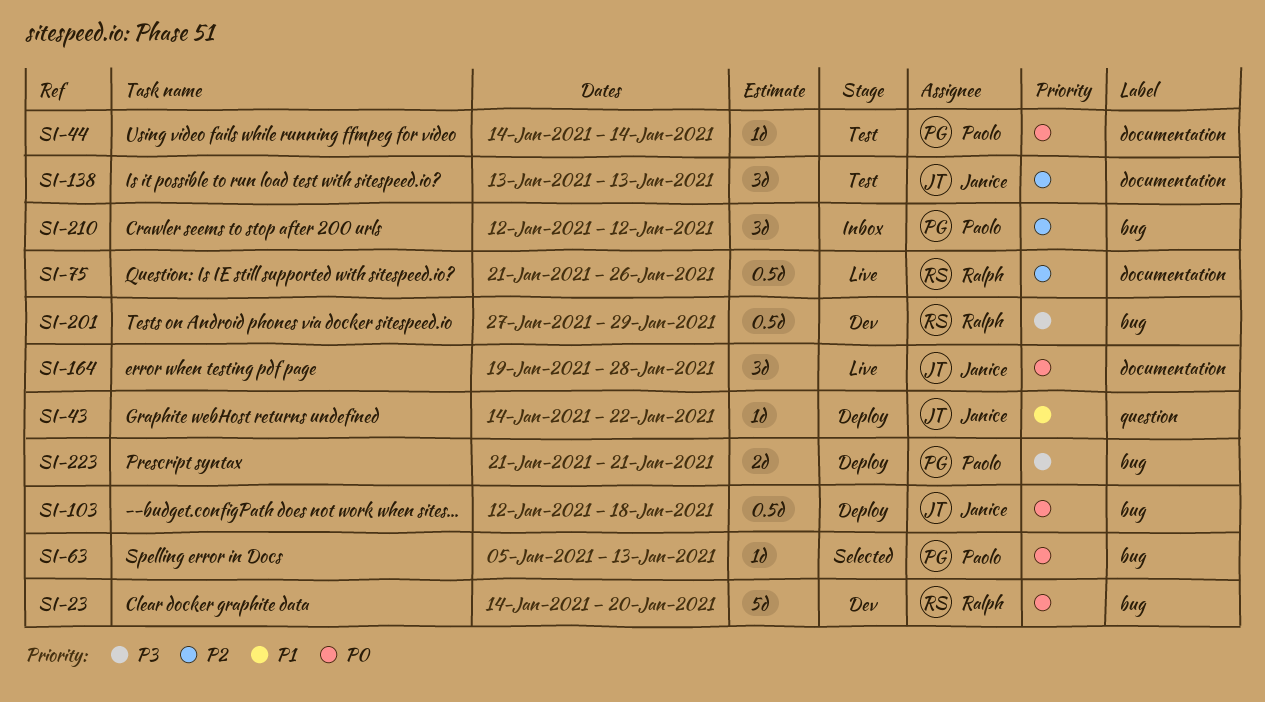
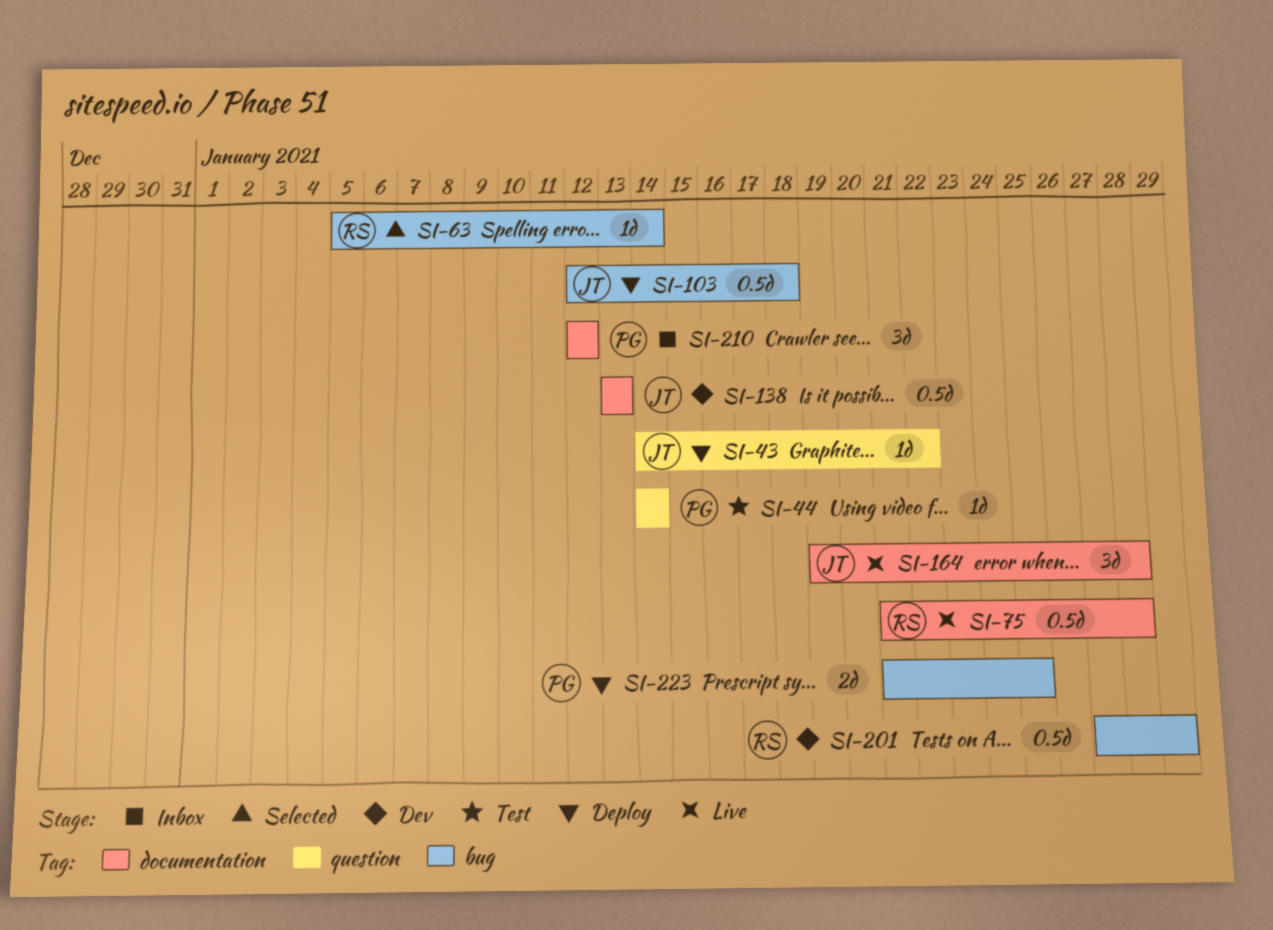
SI-23: present -> none
SI-44, label: documentation -> question
SI-63, owner: Paolo -> Ralph
SI-63, due: Jan 13 -> Jan 14
SI-75, due: Jan 26 -> Jan 28
SI-138, status: Test -> Dev
SI-138, estimate: 3d -> 0.5d
SI-210, label: bug -> documentation
SI-223, due: Jan 21 -> Jan 25

